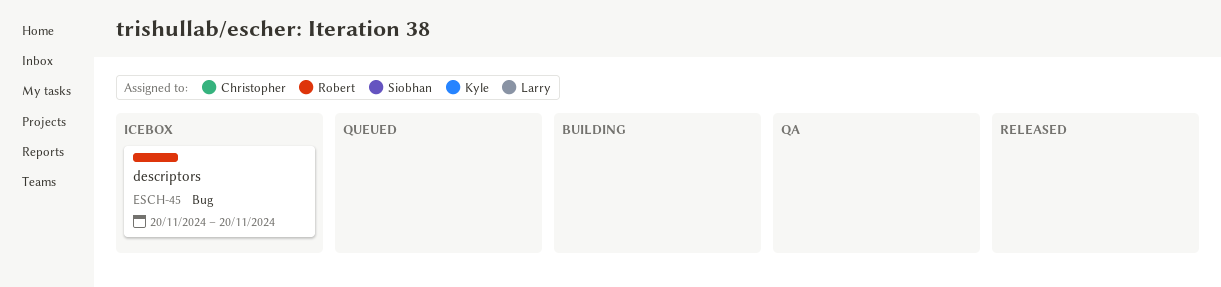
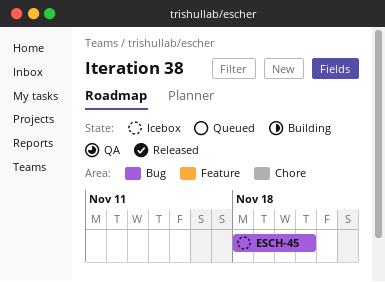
ESCH-45, start: Nov 20 -> Nov 18
ESCH-45, due: Nov 20 -> Nov 21

